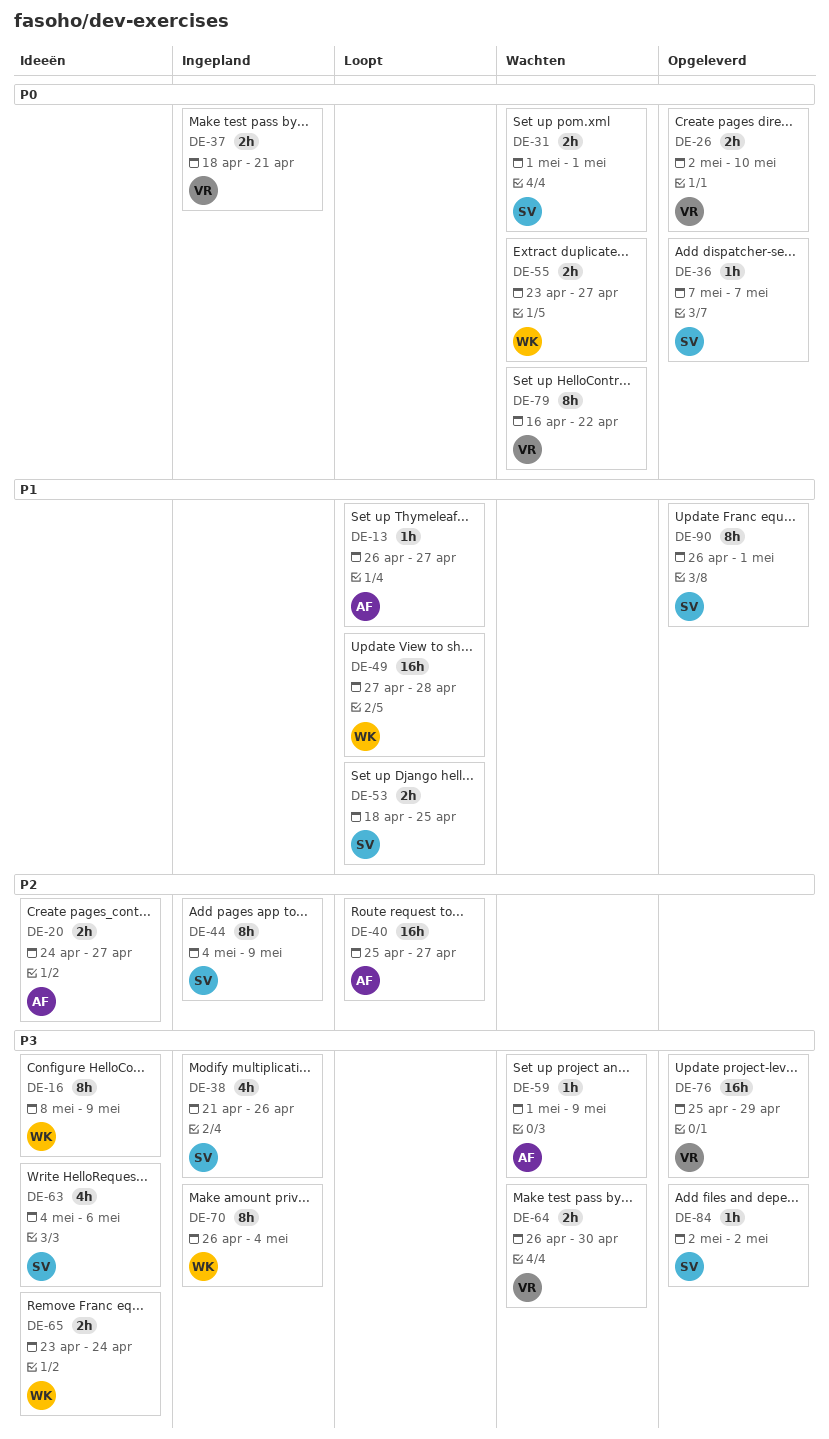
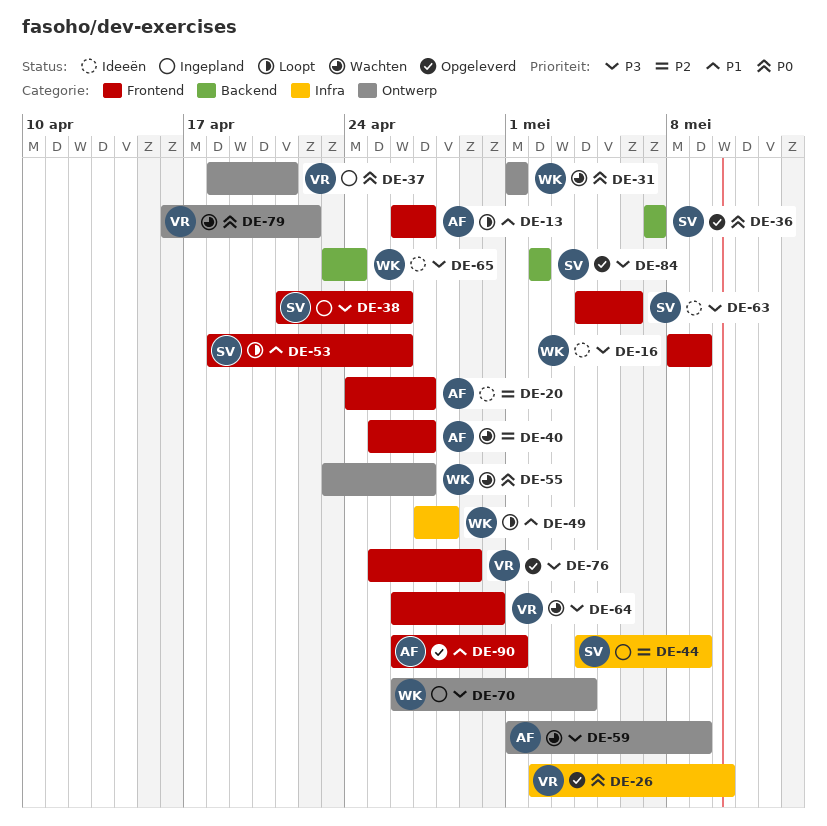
DE-31, owner: SV -> WK
DE-40, status: Loopt -> Wachten
DE-53, due: Apr 25 -> Apr 26
DE-90, owner: SV -> AF

